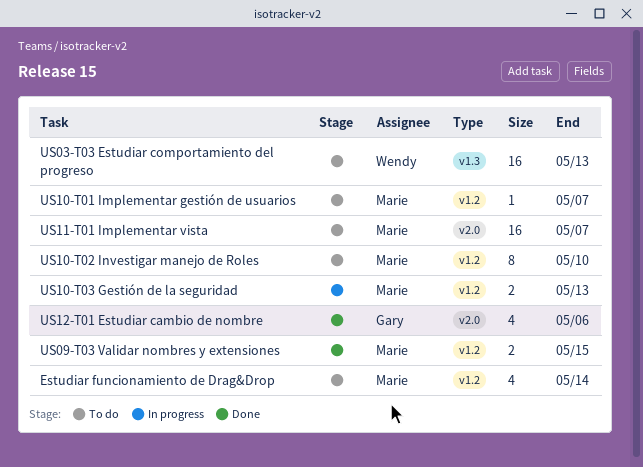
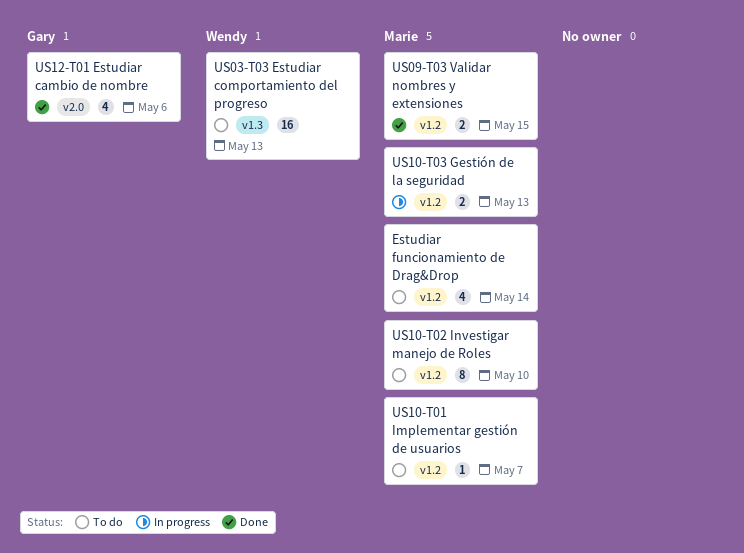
US11-T01 Implementar vista: present -> none

